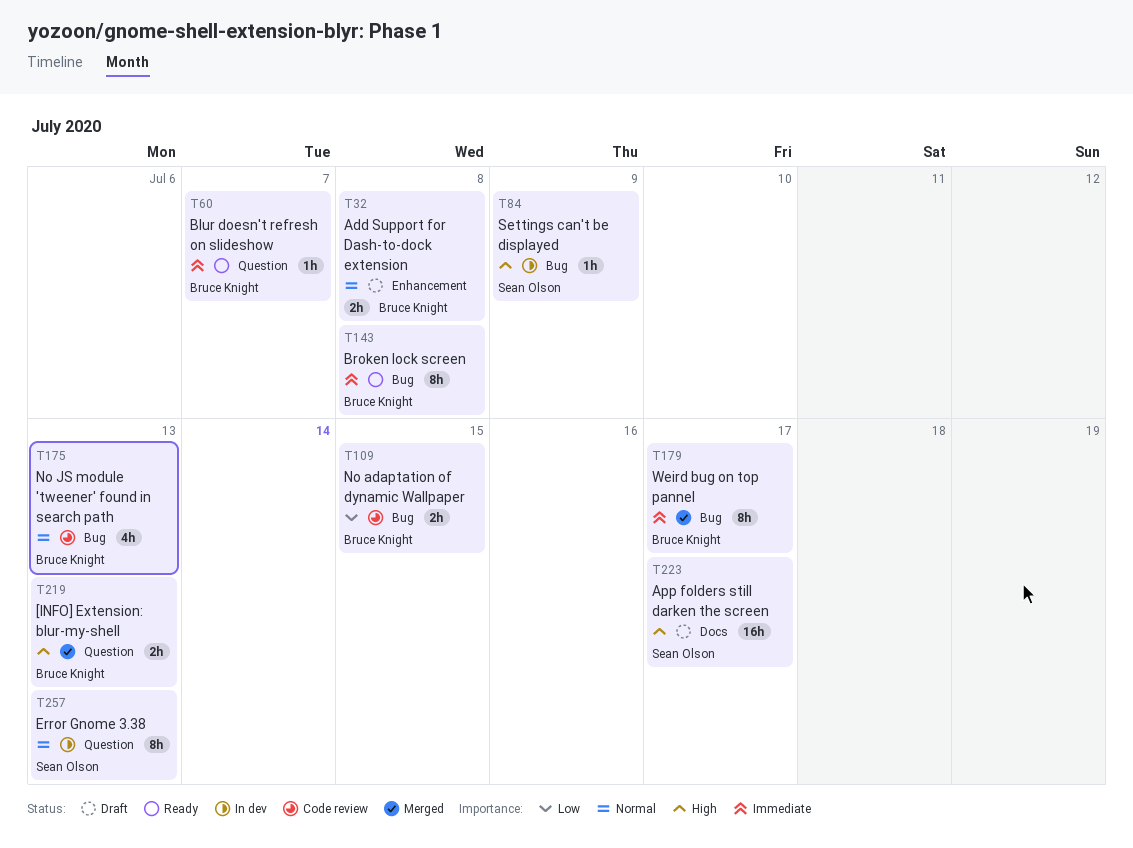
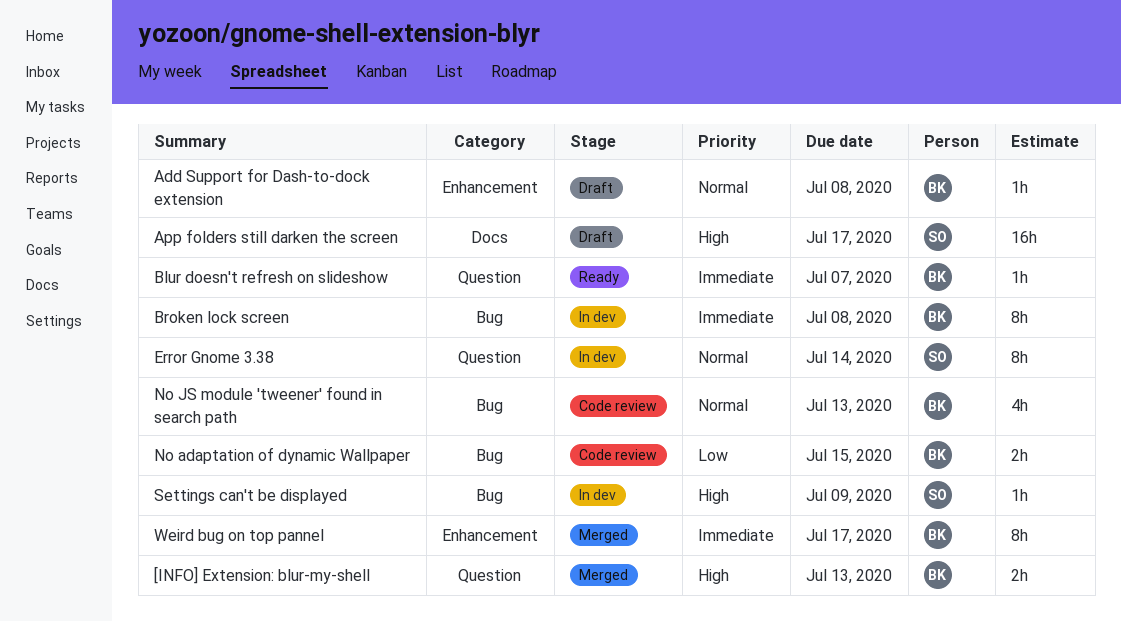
Add Support for Dash-to-dock extension, estimate: 2h -> 1h
Broken lock screen, status: Ready -> In dev
Error Gnome 3.38, due: Jul 13 -> Jul 14
Weird bug on top pannel, label: Bug -> Enhancement

